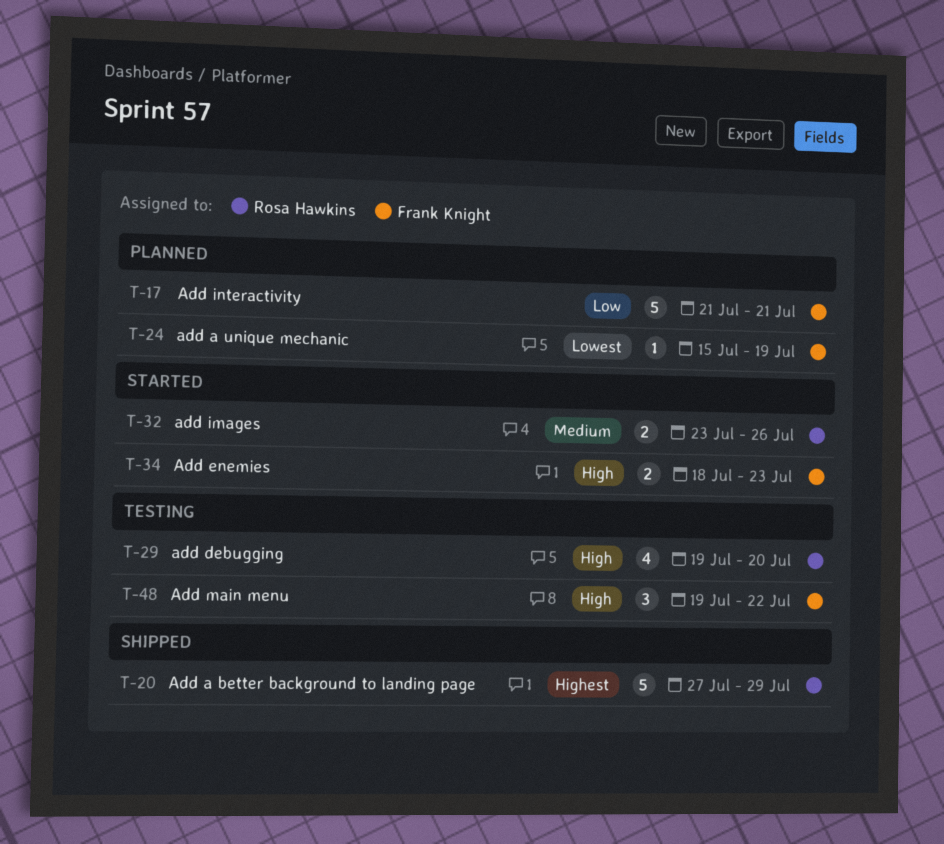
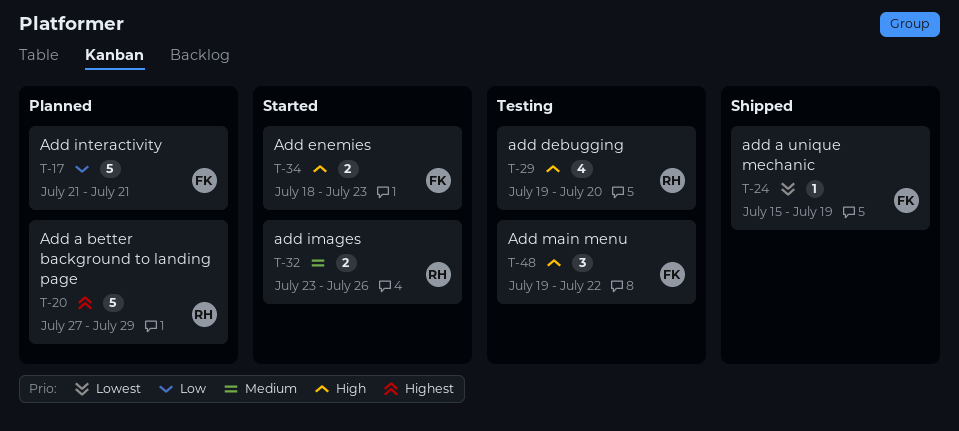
T-20, status: Shipped -> Planned
T-24, status: Planned -> Shipped

